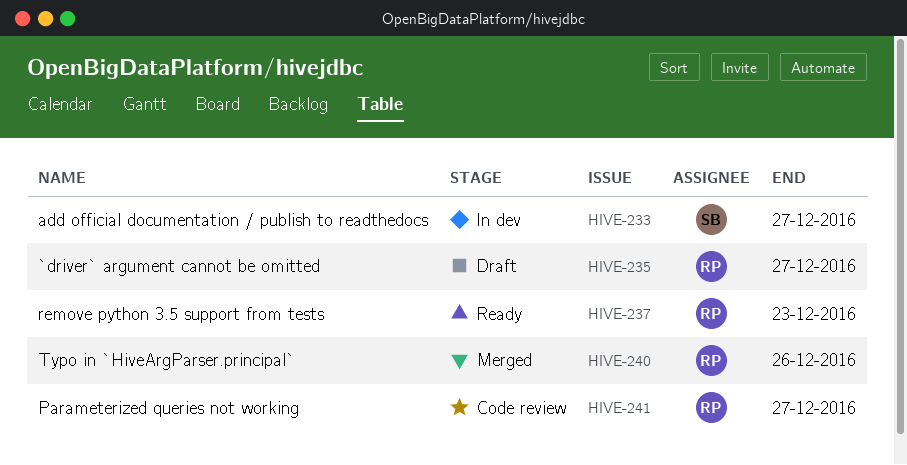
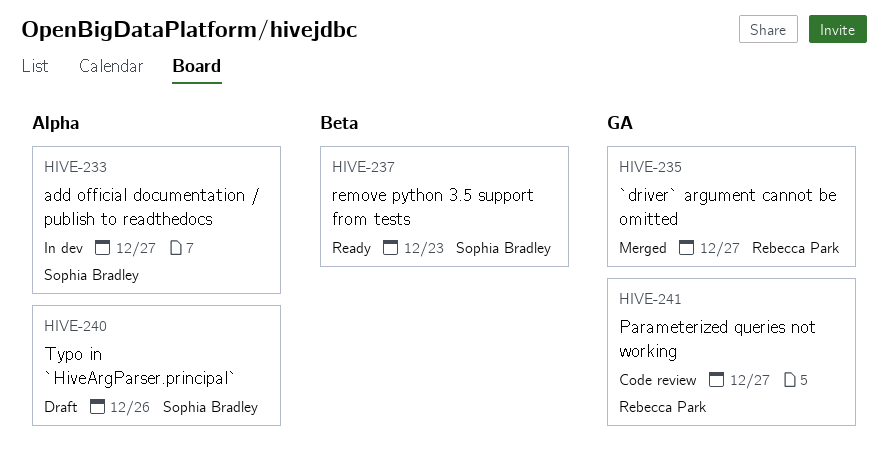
HIVE-235, status: Draft -> Merged
HIVE-237, owner: Rebecca Park -> Sophia Bradley
HIVE-240, status: Merged -> Draft
HIVE-240, owner: Rebecca Park -> Sophia Bradley

